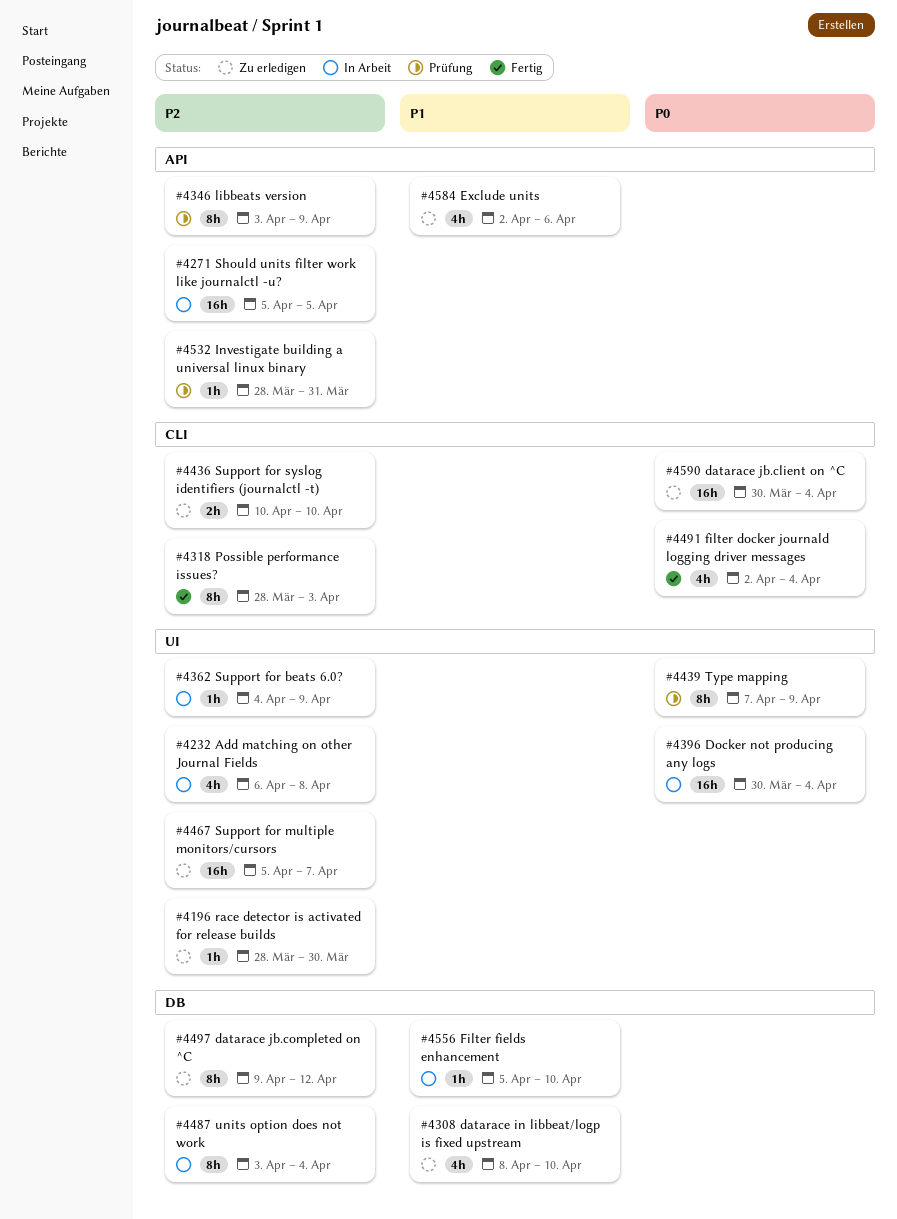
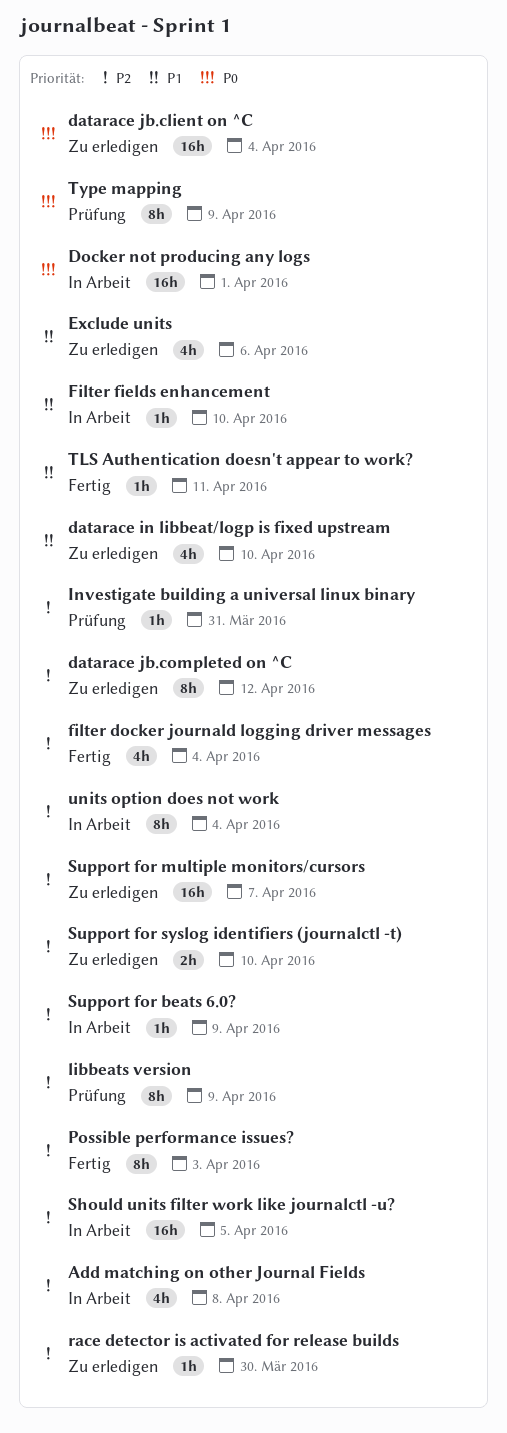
Docker not producing any logs, due: Apr 4 -> Apr 1
filter docker journald logging driver messages, priority: P0 -> P2
TLS Authentication doesn't appear to work?: none -> present

